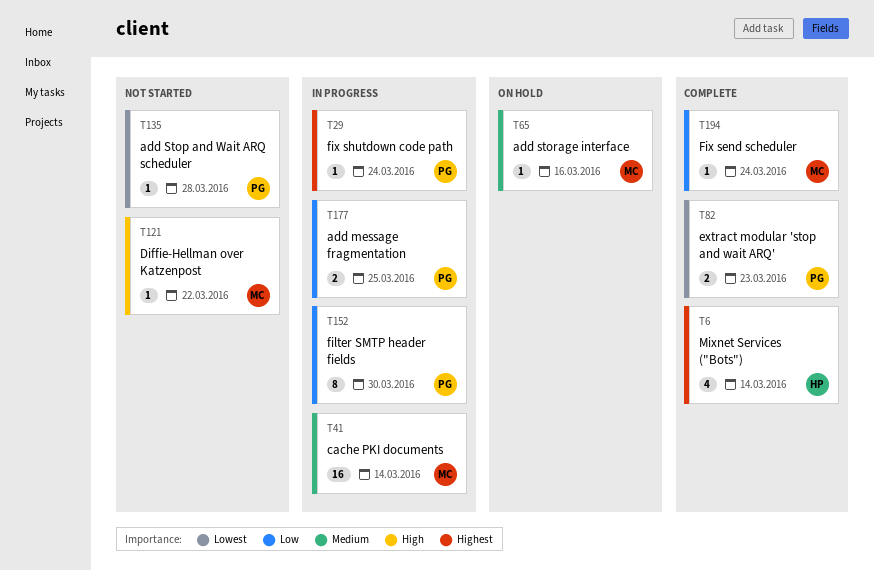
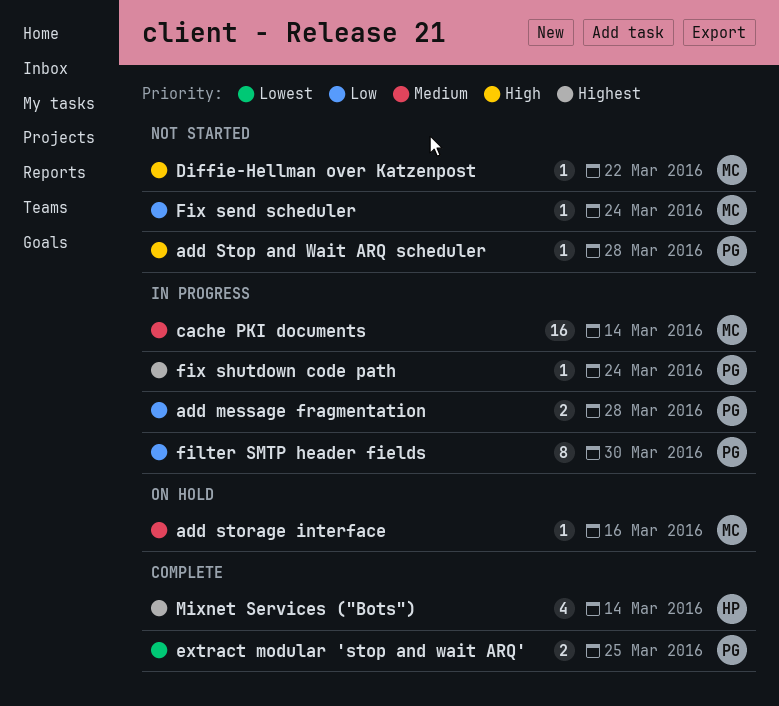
add message fragmentation, due: Mar 25 -> Mar 28
add Stop and Wait ARQ scheduler, priority: Lowest -> High
extract modular 'stop and wait ARQ', due: Mar 23 -> Mar 25
Fix send scheduler, status: Complete -> Not started

